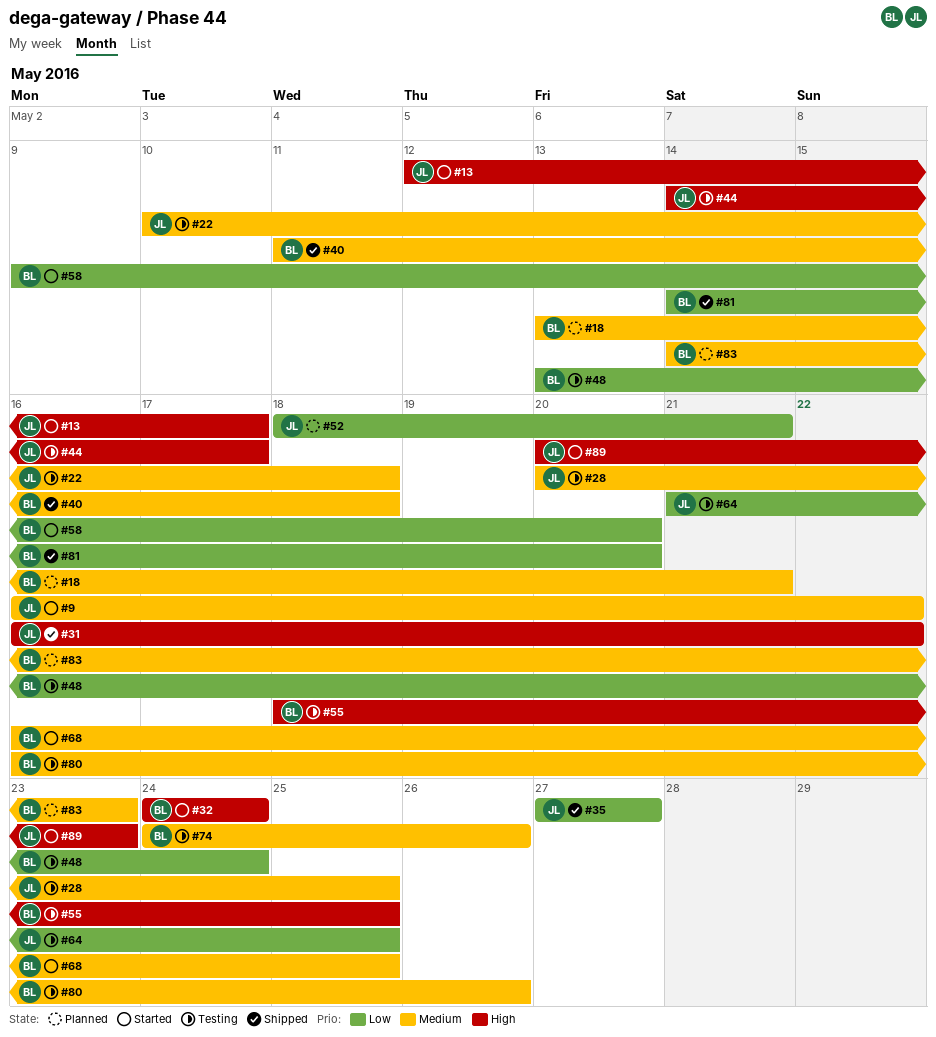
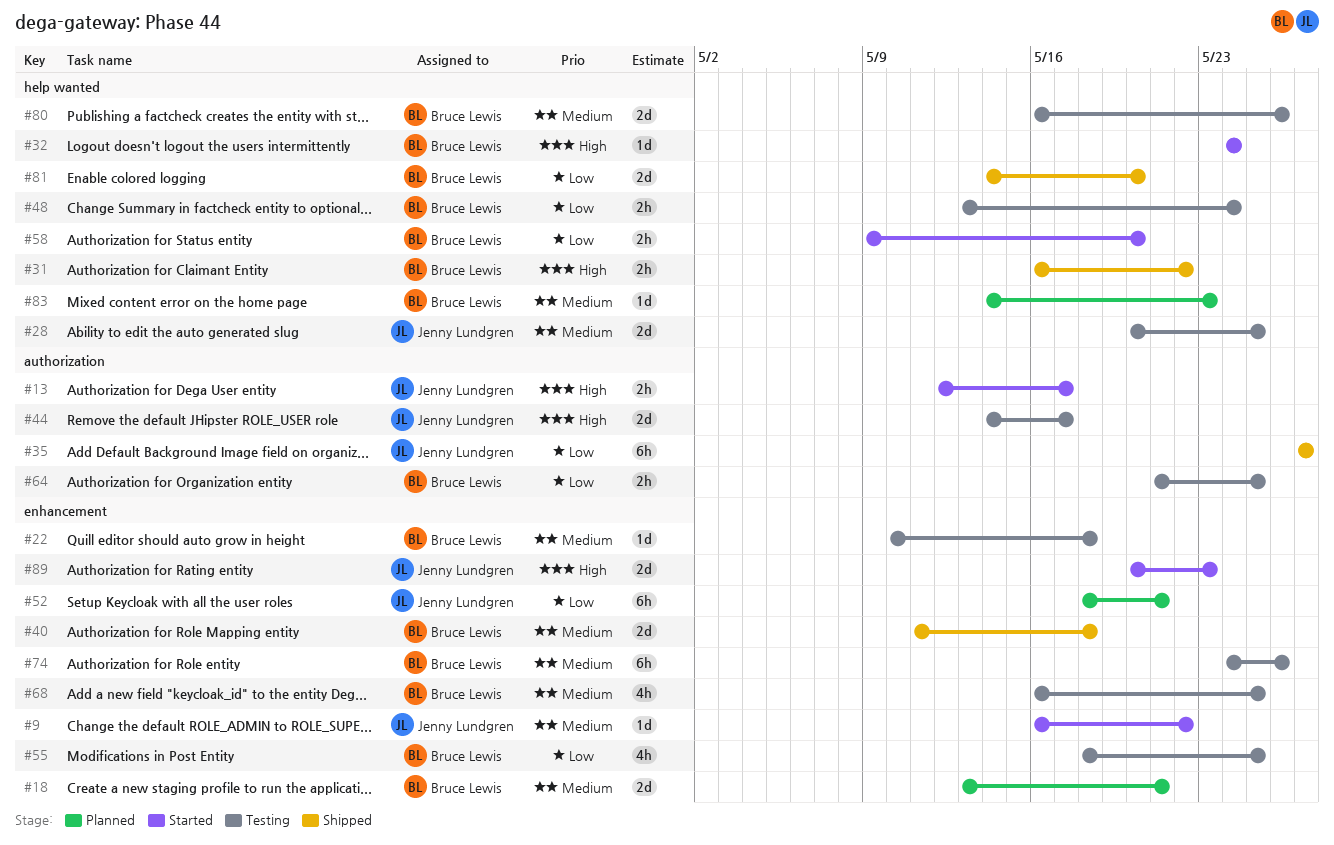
#22, owner: Jenny Lundgren -> Bruce Lewis
#31, owner: Jenny Lundgren -> Bruce Lewis
#55, priority: High -> Low
#64, owner: Jenny Lundgren -> Bruce Lewis
#68, status: Started -> Testing

